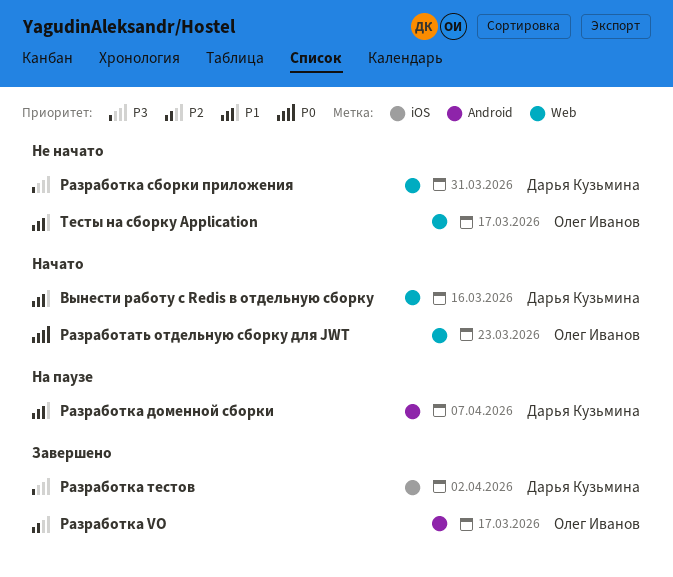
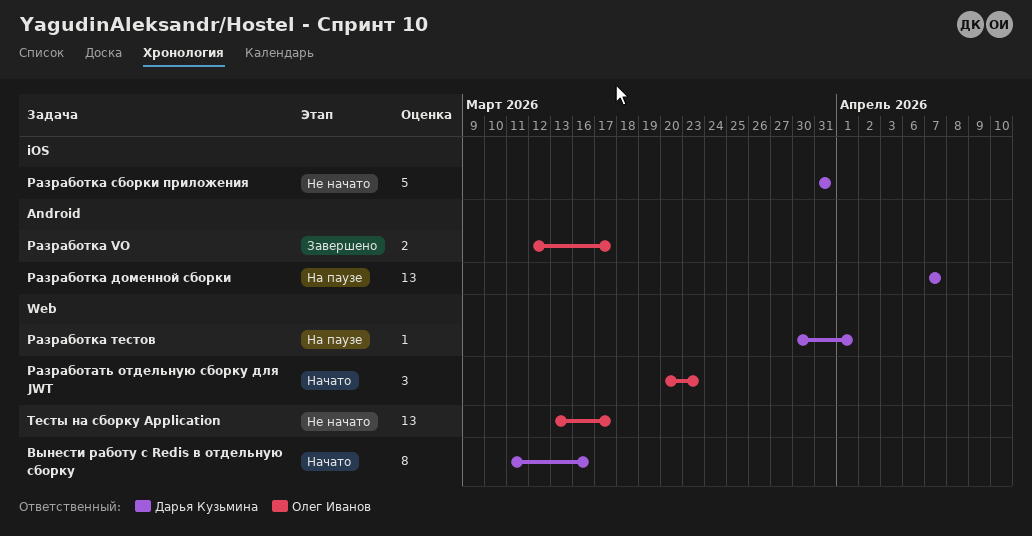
Разработка сборки приложения, label: Web -> iOS
Разработка тестов, status: Завершено -> На паузе
Разработка тестов, label: iOS -> Web
Разработка тестов, due: Apr 2 -> Apr 1

